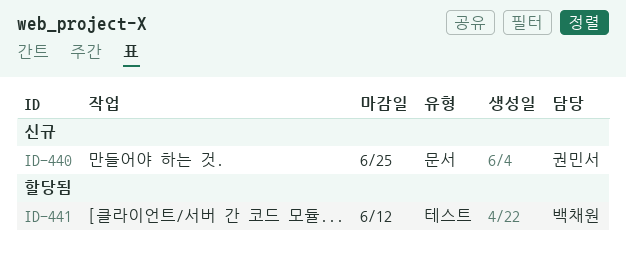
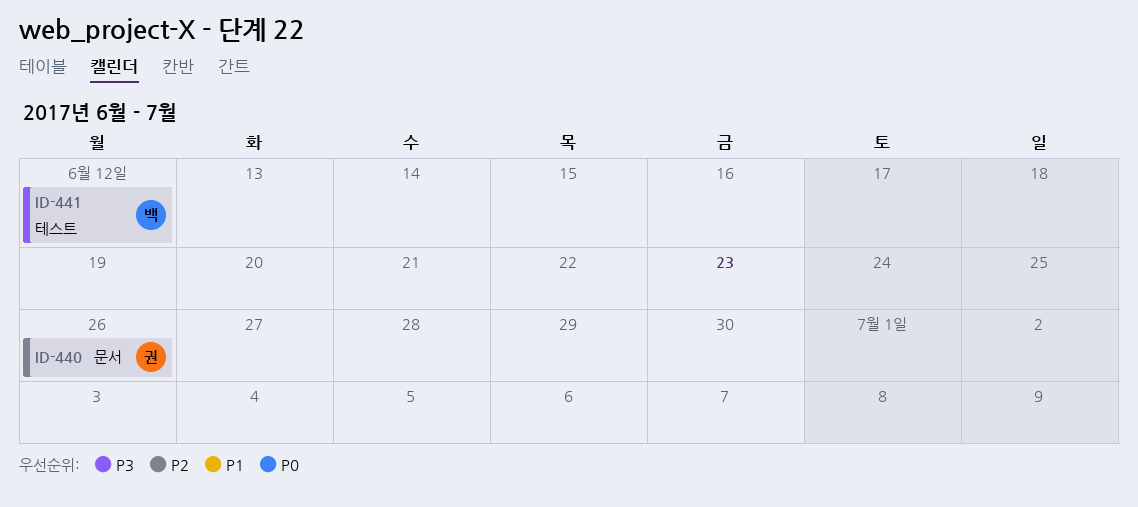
ID-440, due: Jun 25 -> Jun 26

